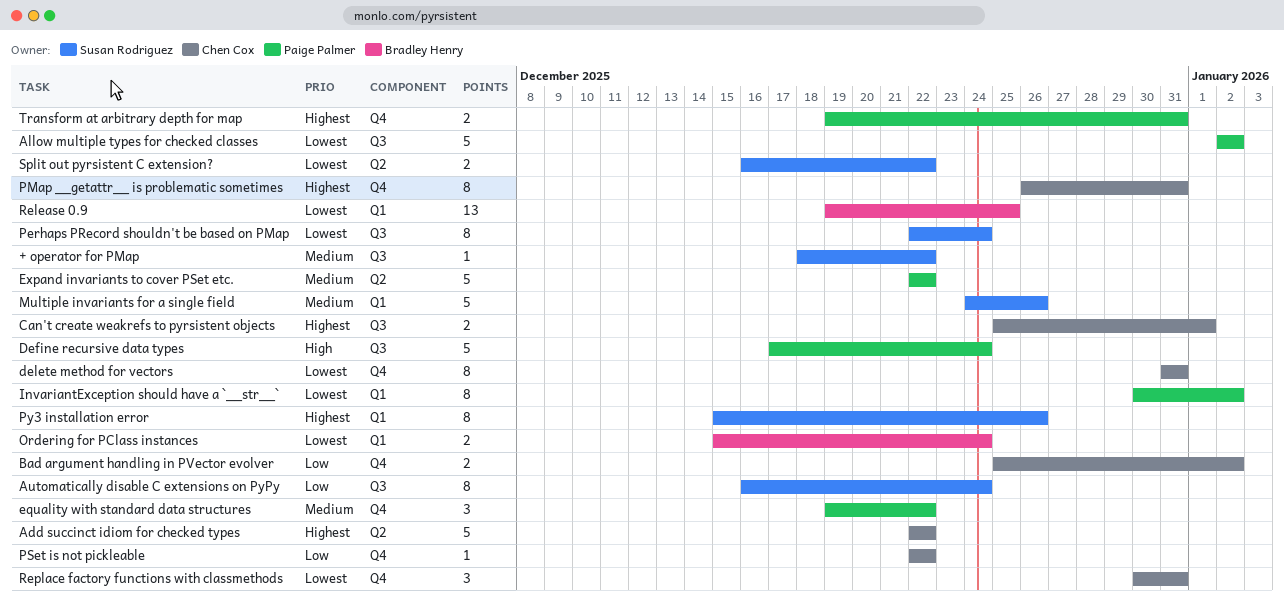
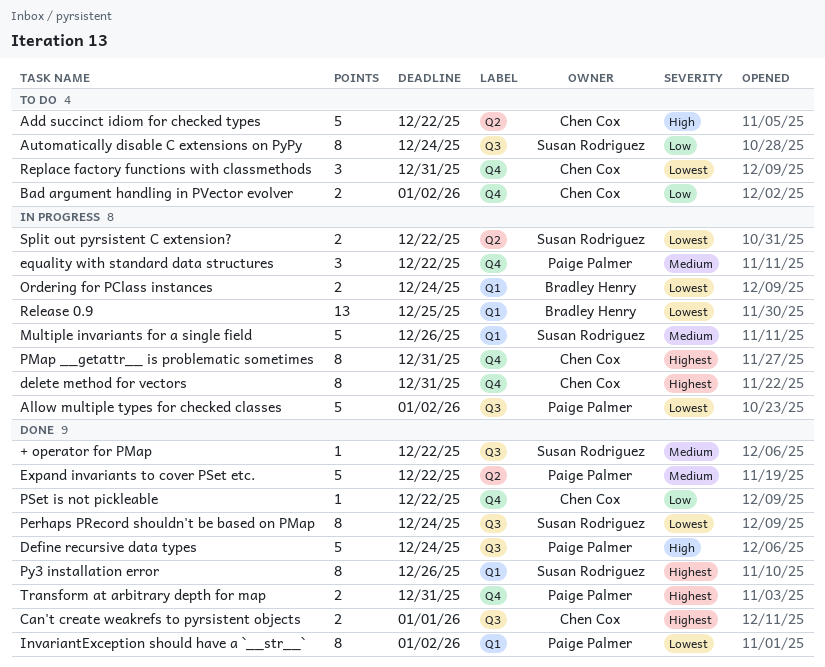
Add succinct idiom for checked types, priority: Highest -> High
delete method for vectors, priority: Lowest -> Highest

